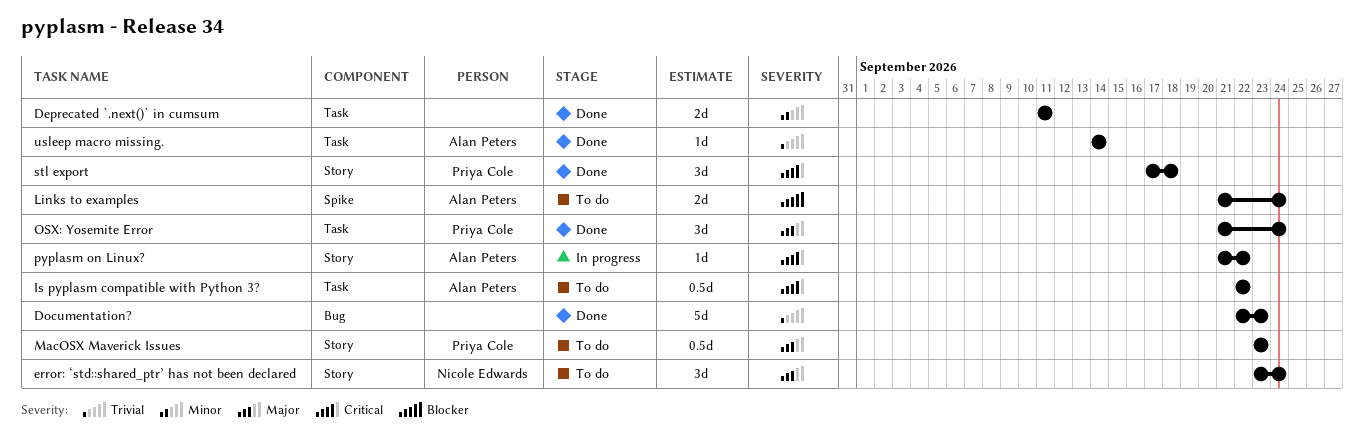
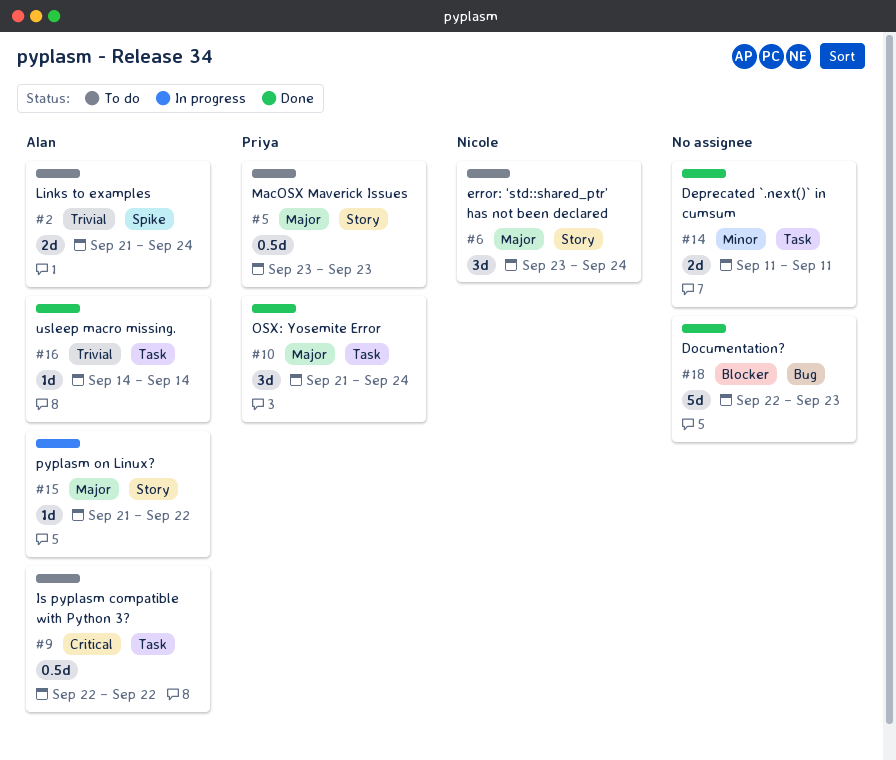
Documentation?, priority: Trivial -> Blocker
Links to examples, priority: Blocker -> Trivial
pyplasm on Linux?, priority: Critical -> Major
stl export: present -> none

